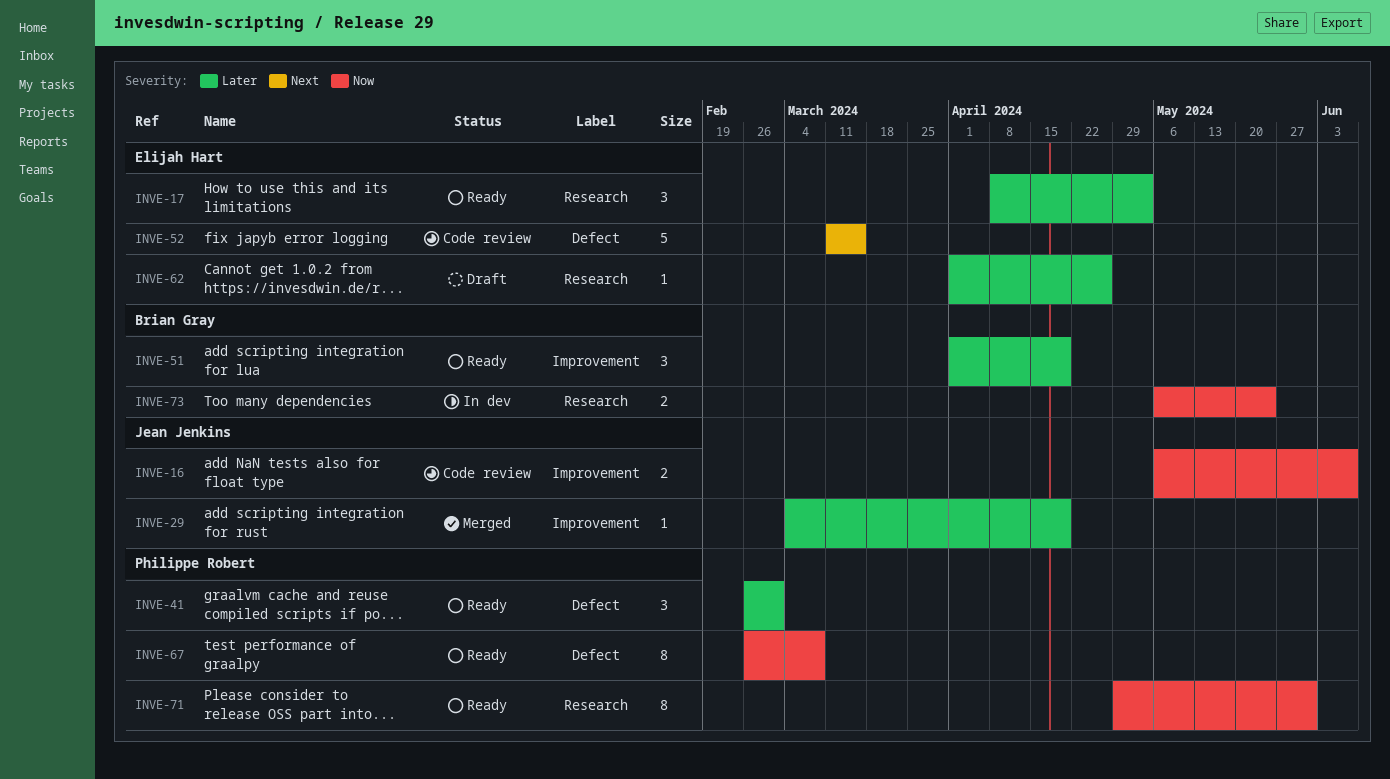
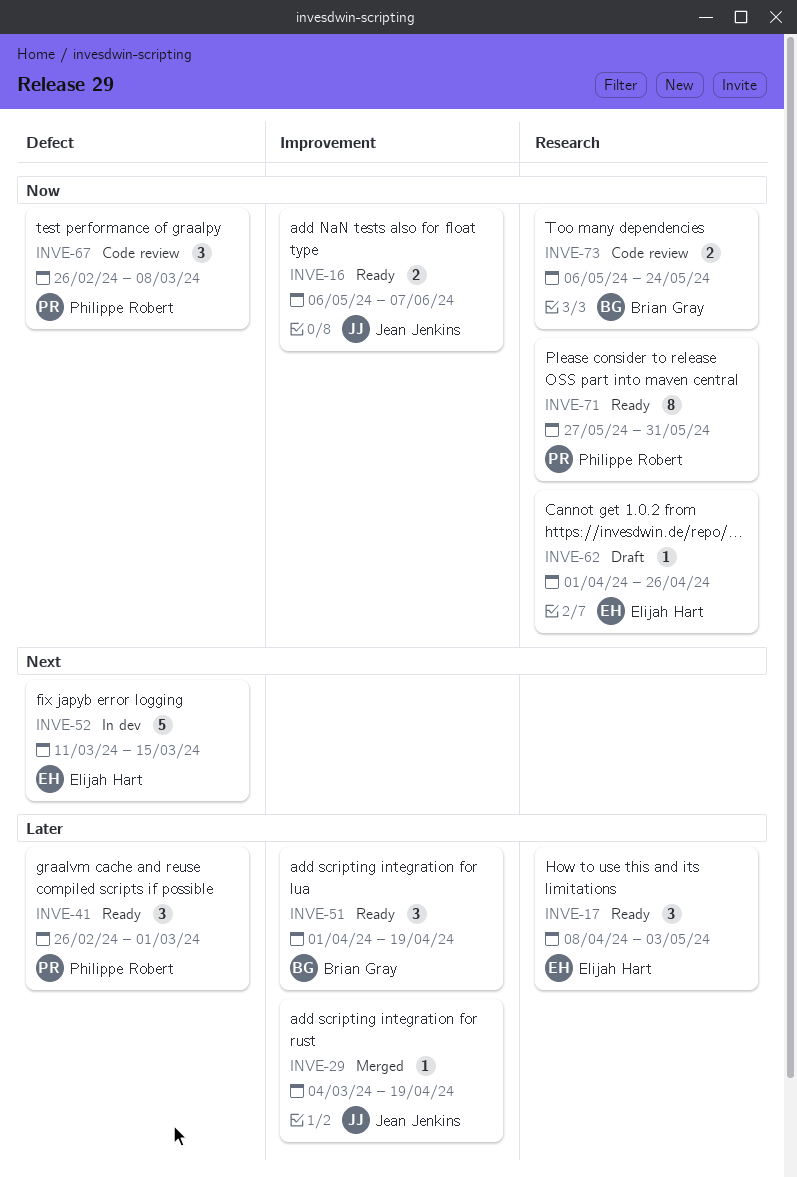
INVE-16, status: Code review -> Ready
INVE-52, status: Code review -> In dev
INVE-62, priority: Later -> Now
INVE-67, status: Ready -> Code review
INVE-67, estimate: 8 -> 3
INVE-71, start: Apr 29 -> May 27
INVE-73, status: In dev -> Code review

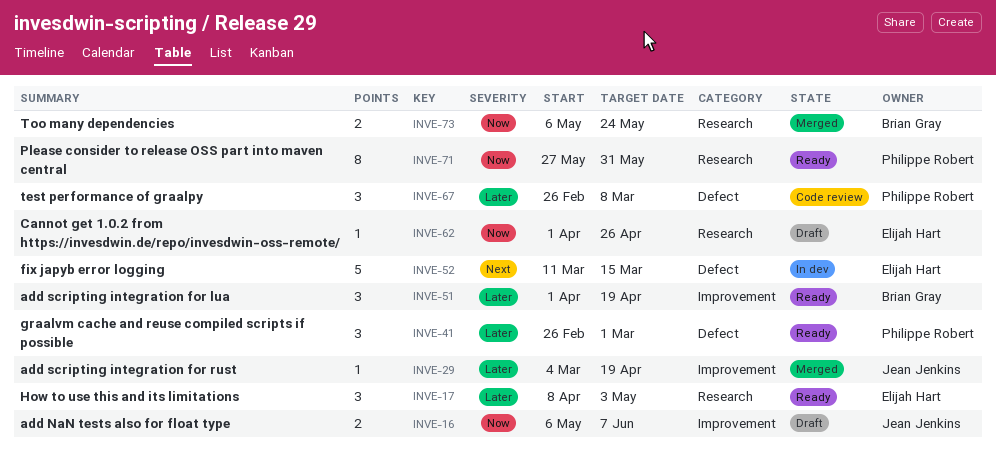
INVE-16, status: Ready -> Draft
INVE-67, priority: Now -> Later
INVE-73, status: Code review -> Merged

